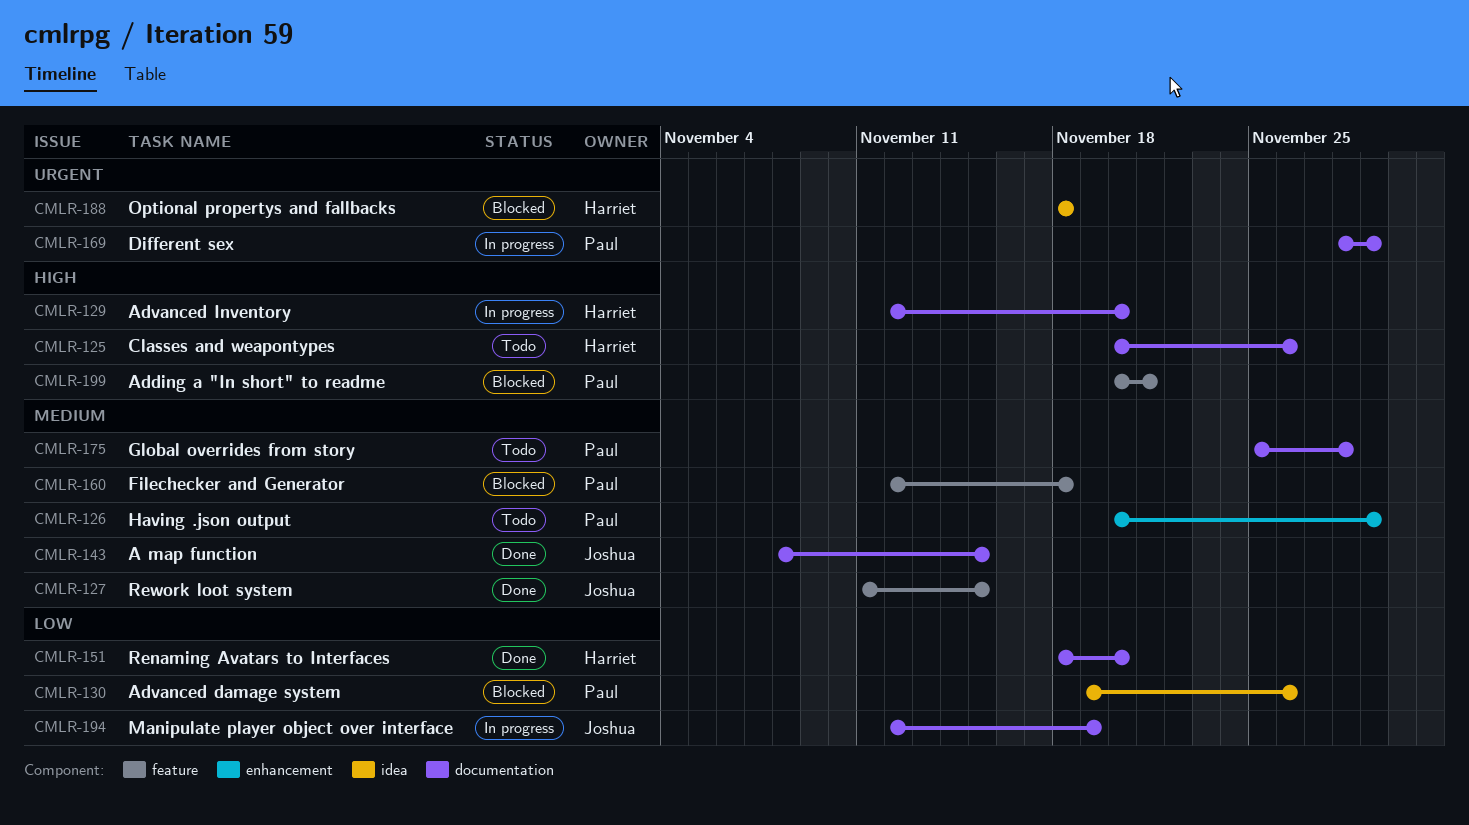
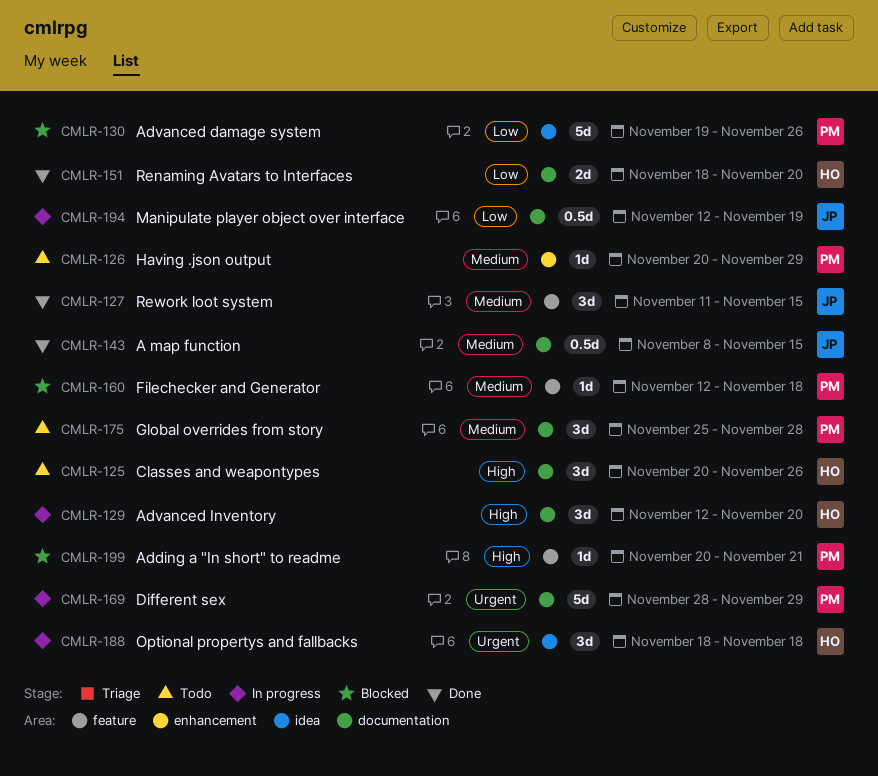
CMLR-188, status: Blocked -> In progress

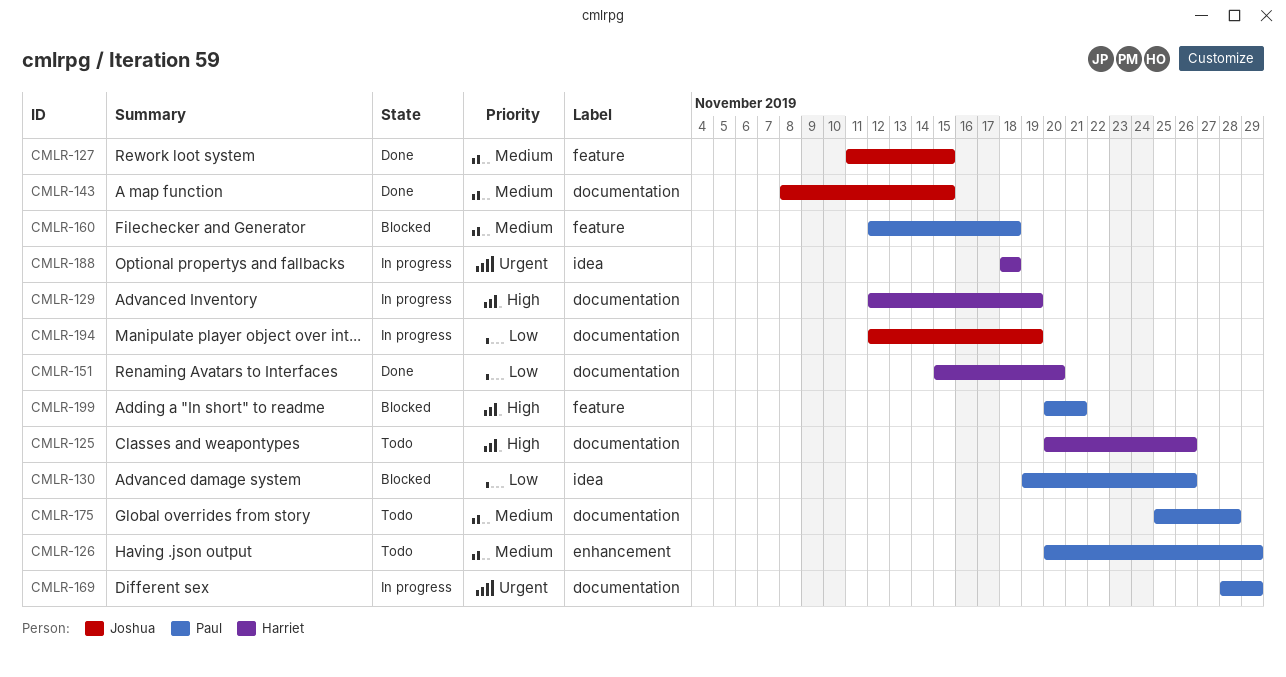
CMLR-129, due: Nov 20 -> Nov 19
CMLR-151, start: Nov 18 -> Nov 15

